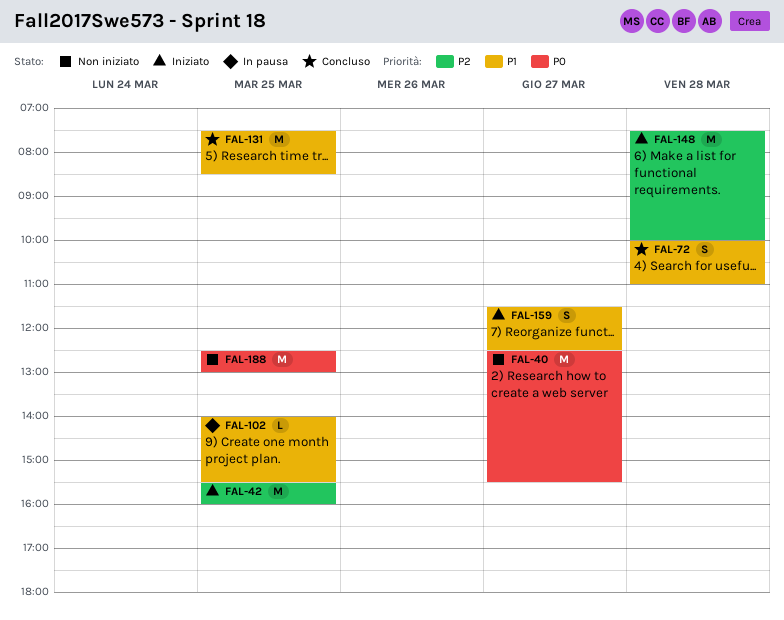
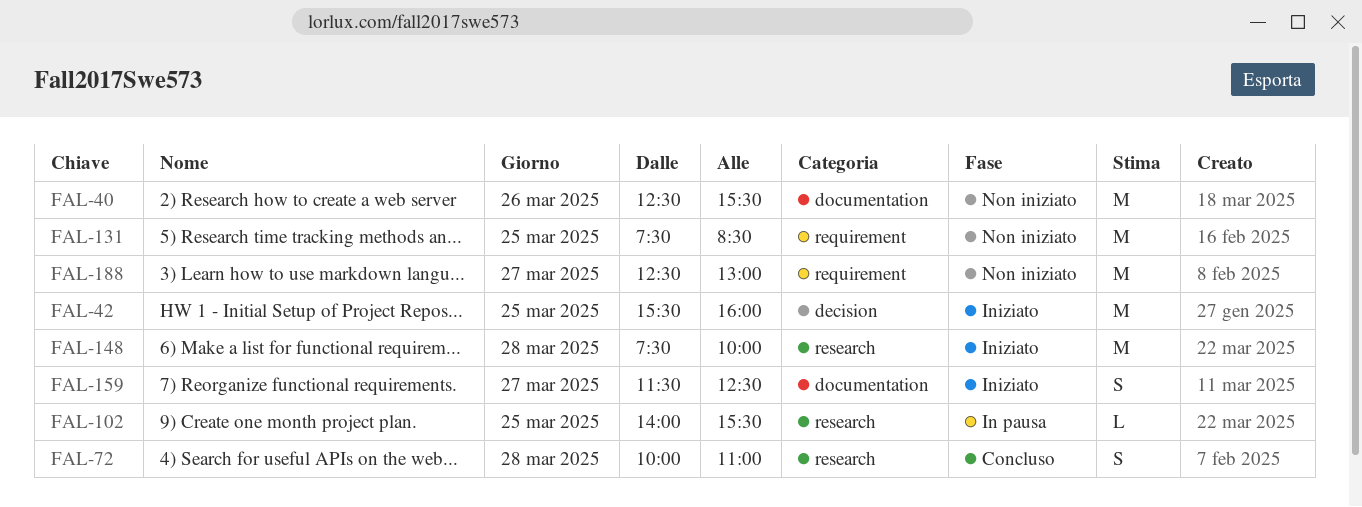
FAL-40, day: Mar 27 -> Mar 26
FAL-131, status: Concluso -> Non iniziato
FAL-188, day: Mar 25 -> Mar 27

